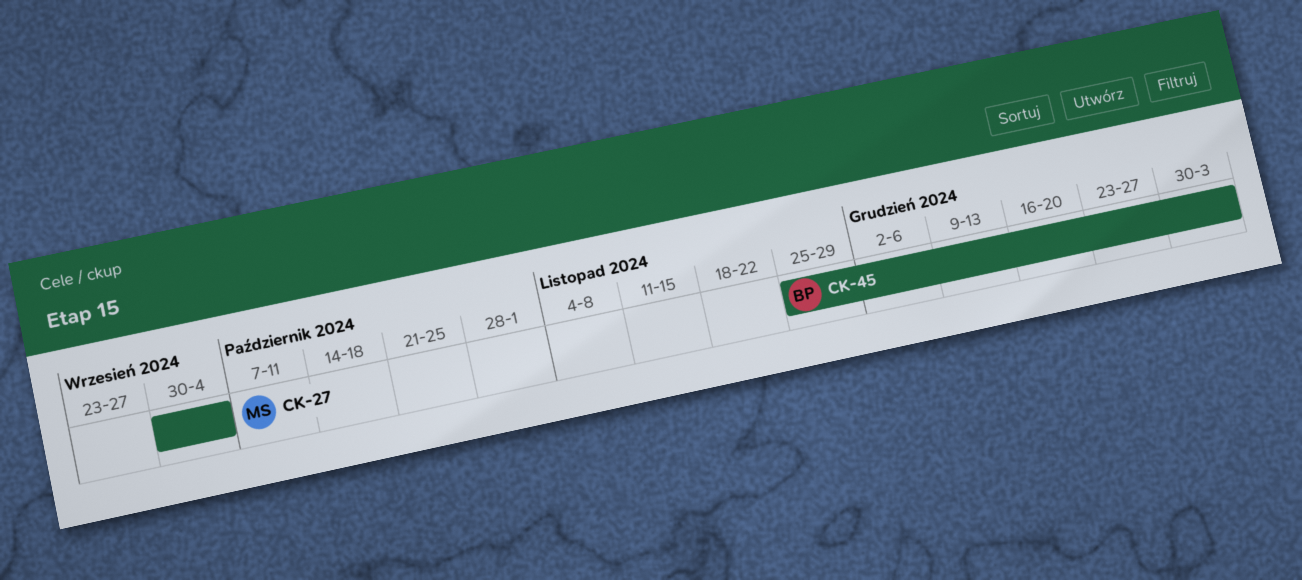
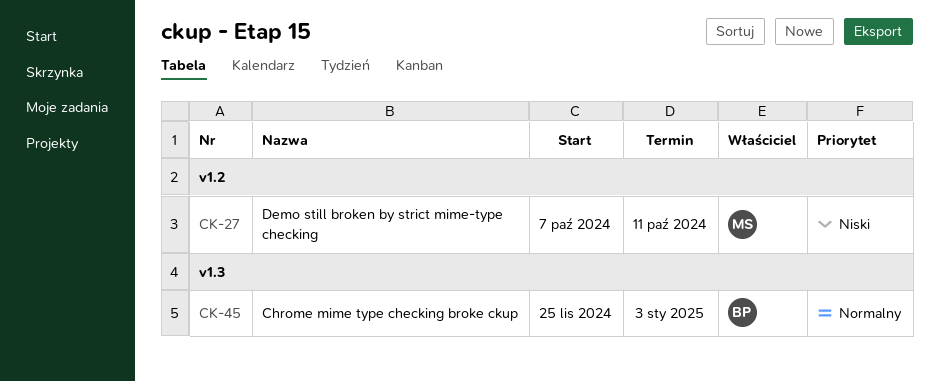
CK-27, start: Sep 30 -> Oct 7
CK-27, due: Oct 4 -> Oct 11

